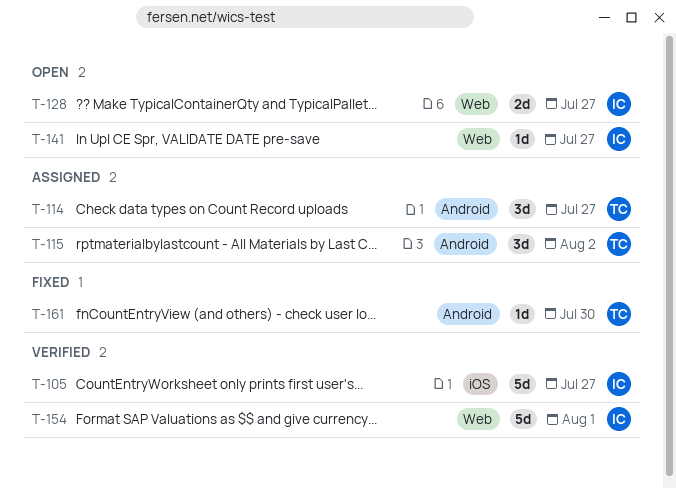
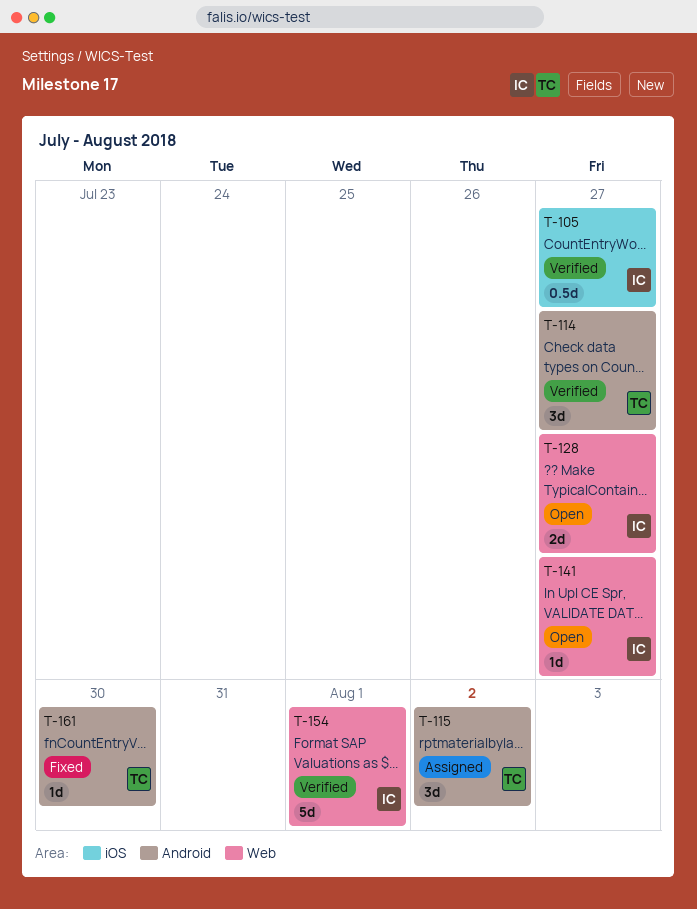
T-105, estimate: 5d -> 0.5d
T-114, status: Assigned -> Verified

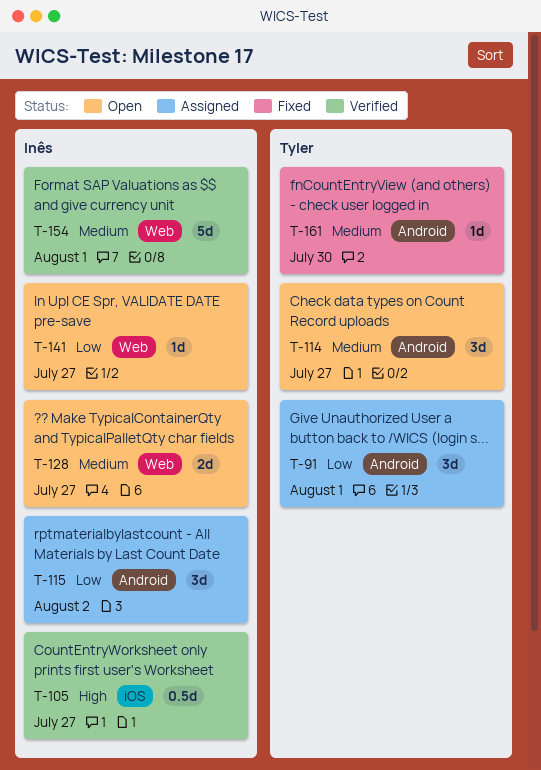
T-91: none -> present
T-114, status: Verified -> Open
T-115, owner: Tyler -> Inês

